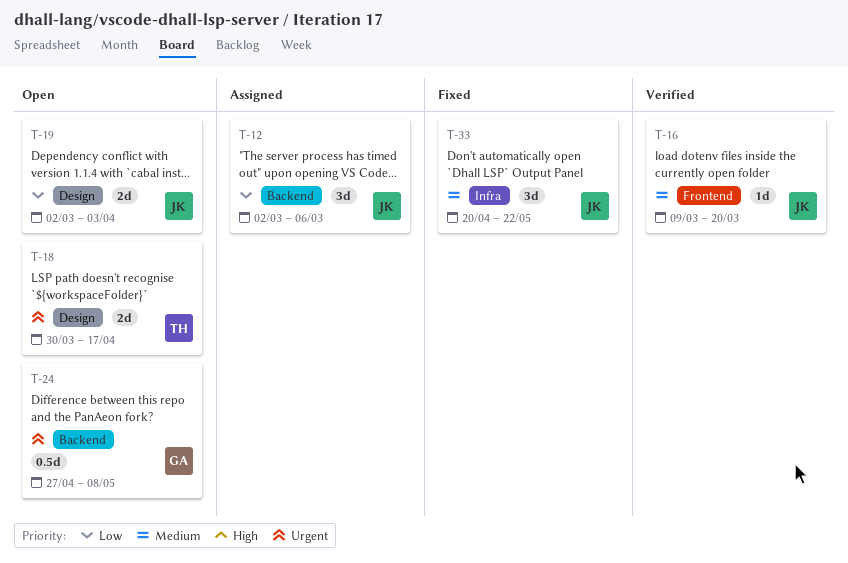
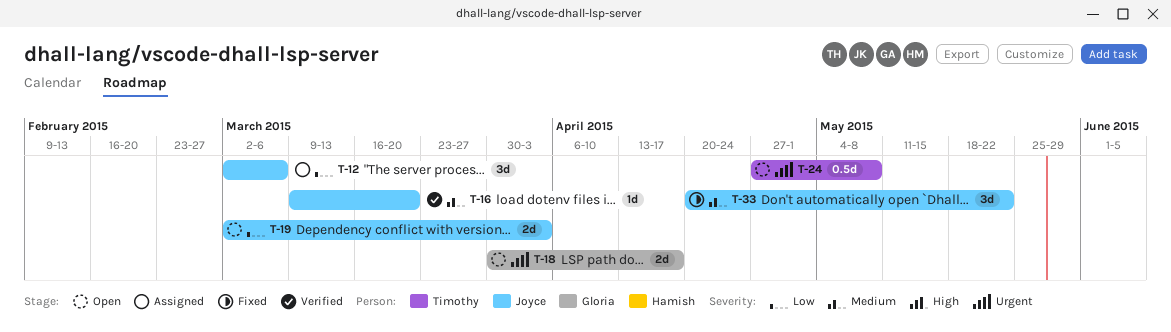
T-18, owner: Timothy -> Gloria
T-24, owner: Gloria -> Timothy

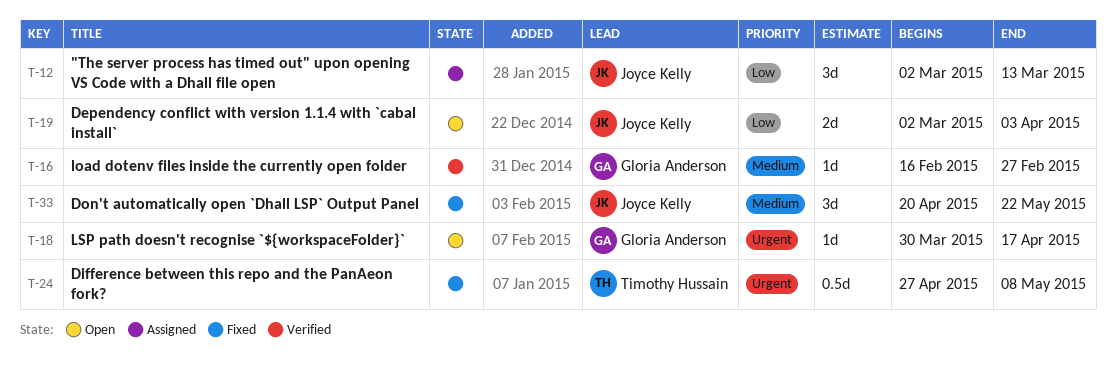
T-12, due: Mar 6 -> Mar 13
T-16, owner: Joyce Kelly -> Gloria Anderson
T-16, start: Mar 9 -> Feb 16
T-16, due: Mar 20 -> Feb 27
T-18, estimate: 2d -> 1d
T-24, status: Open -> Fixed

